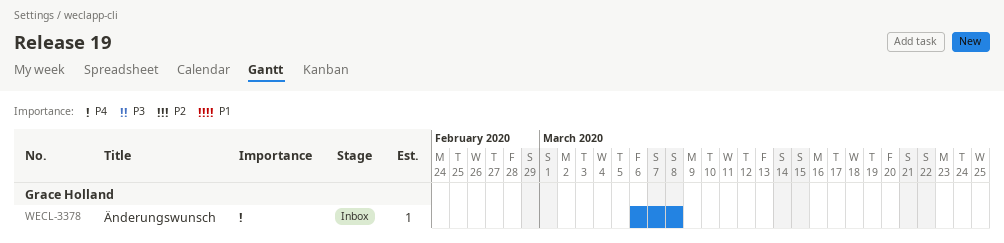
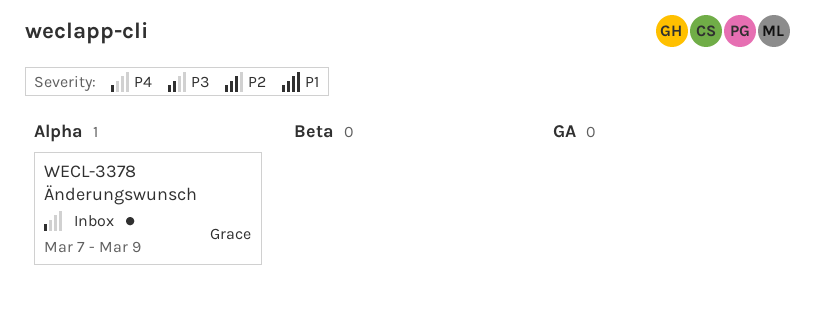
WECL-3378, start: Mar 6 -> Mar 7
WECL-3378, due: Mar 8 -> Mar 9

